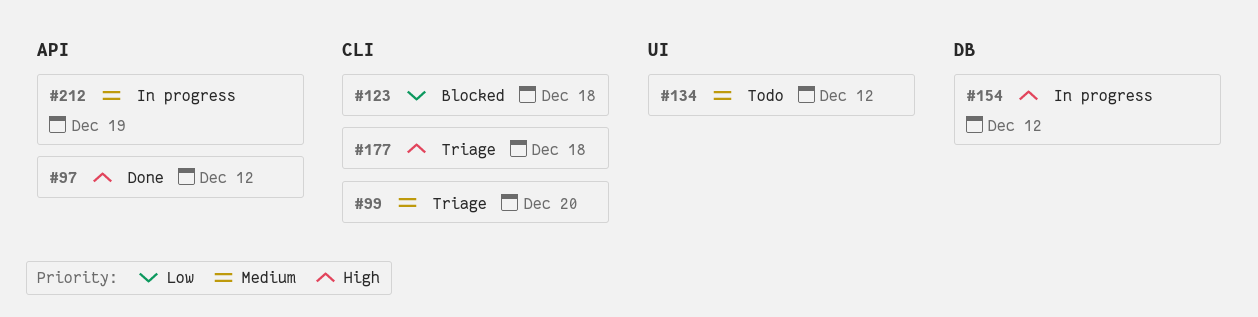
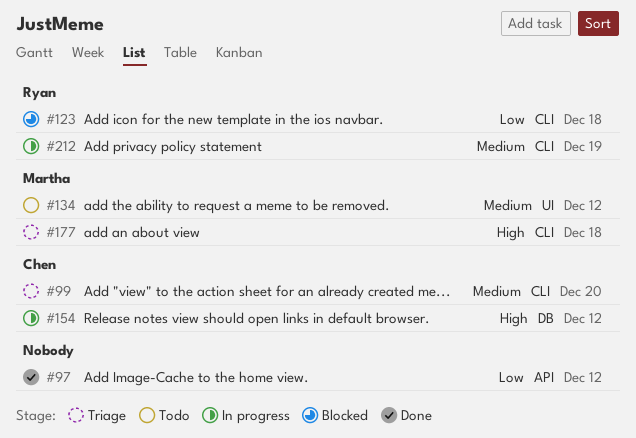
#97, priority: High -> Low
#212, label: API -> CLI

